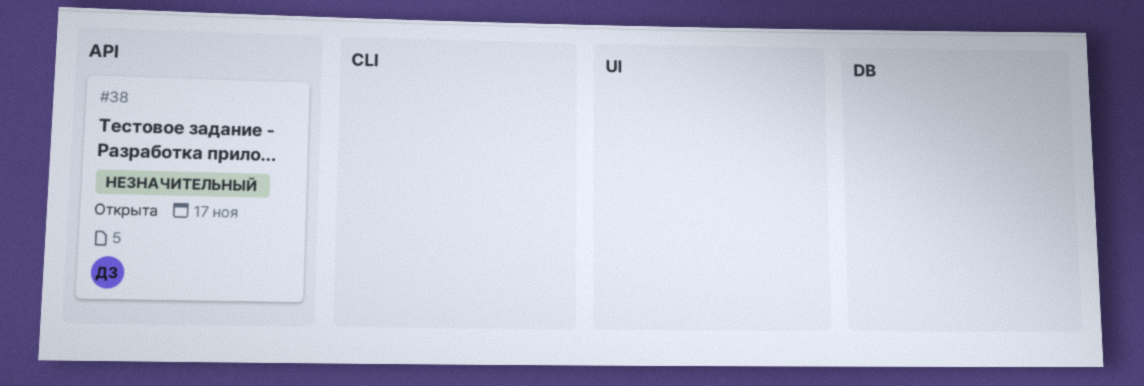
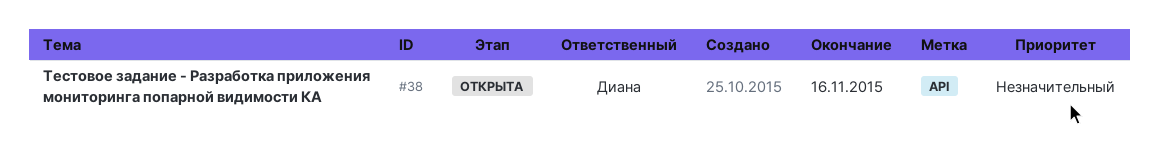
#38, due: Nov 17 -> Nov 16

